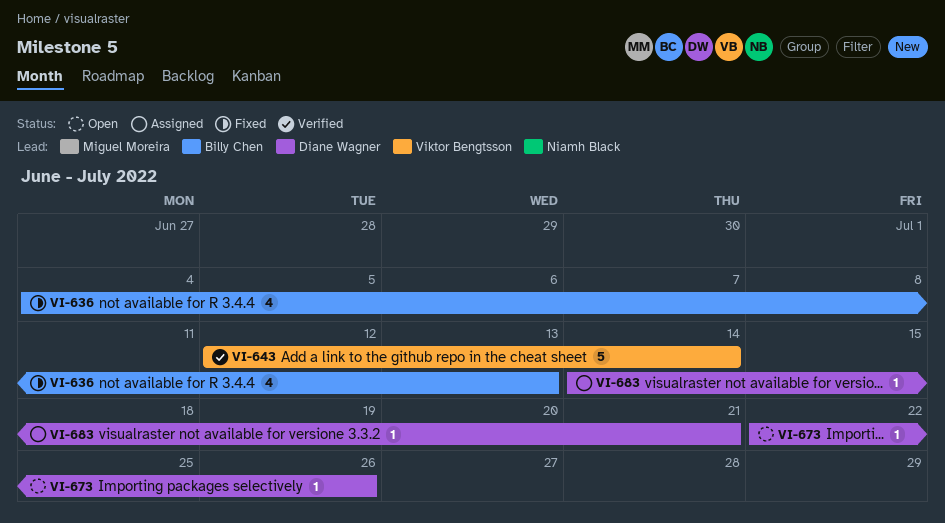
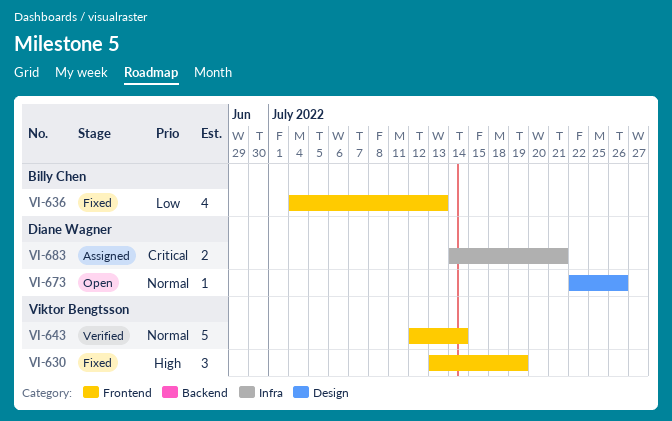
VI-630: none -> present
VI-683, estimate: 1 -> 2

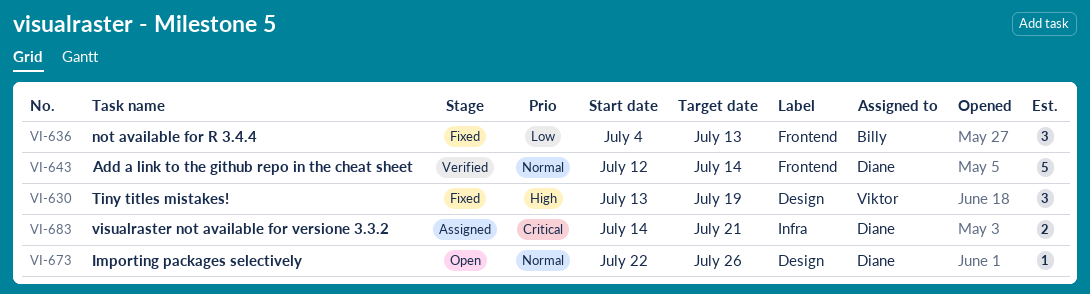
VI-630, label: Frontend -> Design
VI-636, estimate: 4 -> 3
VI-643, owner: Viktor Bengtsson -> Diane Wagner

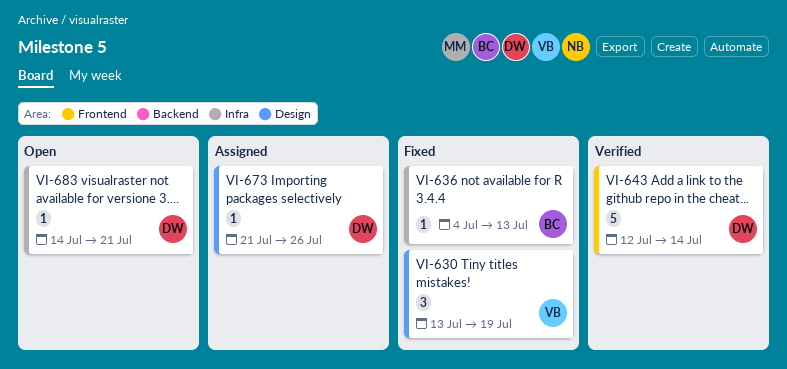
VI-636, label: Frontend -> Infra
VI-636, estimate: 3 -> 1
VI-673, status: Open -> Assigned
VI-673, start: Jul 22 -> Jul 21
VI-683, status: Assigned -> Open
VI-683, estimate: 2 -> 1

